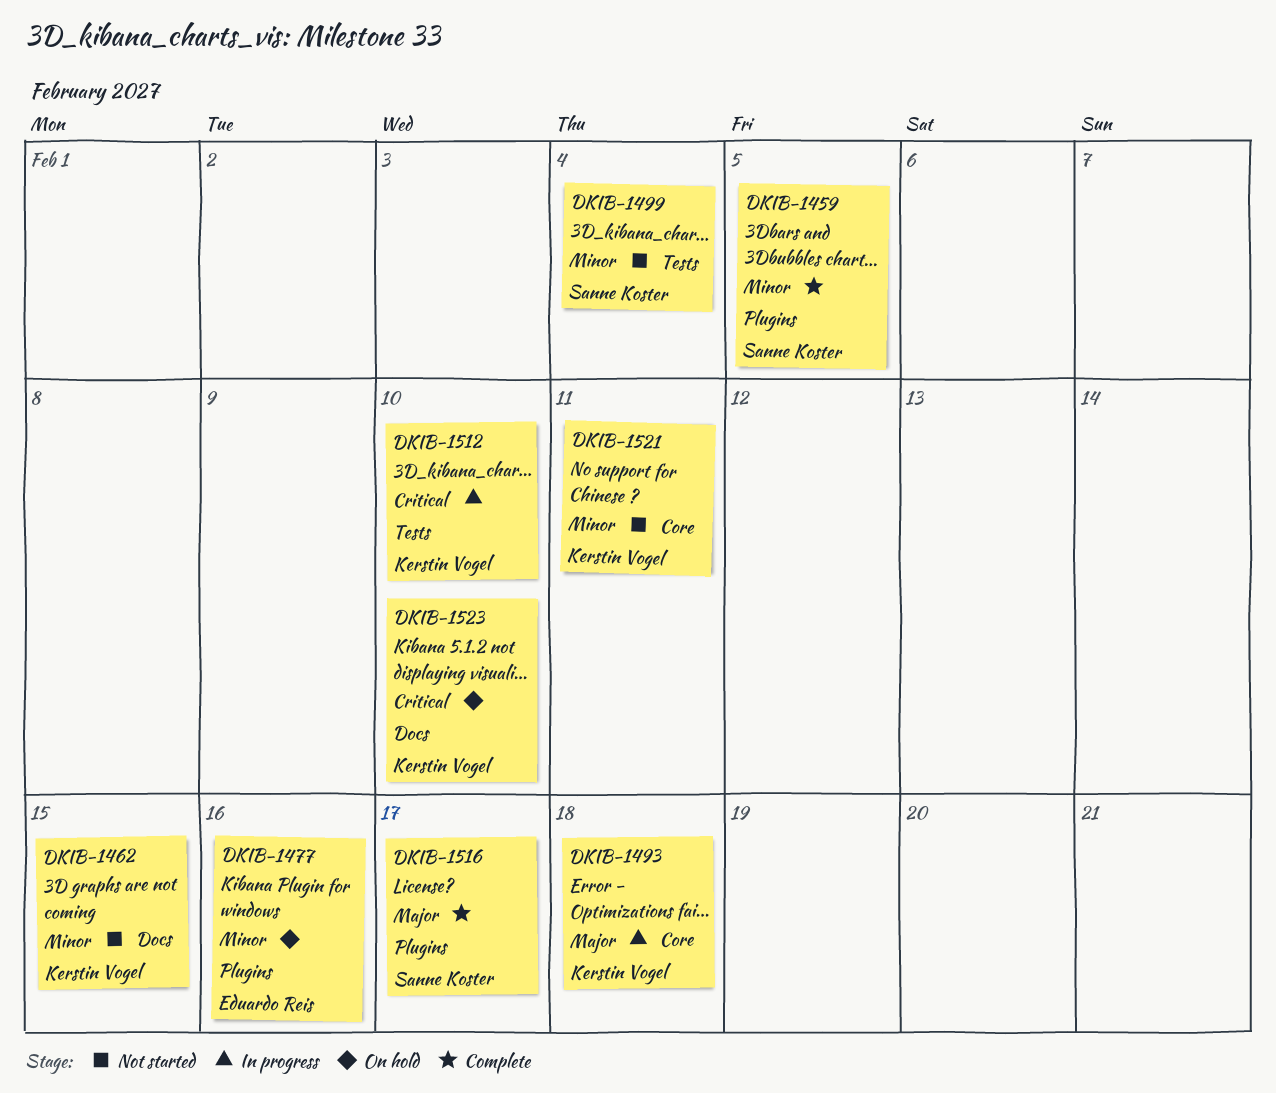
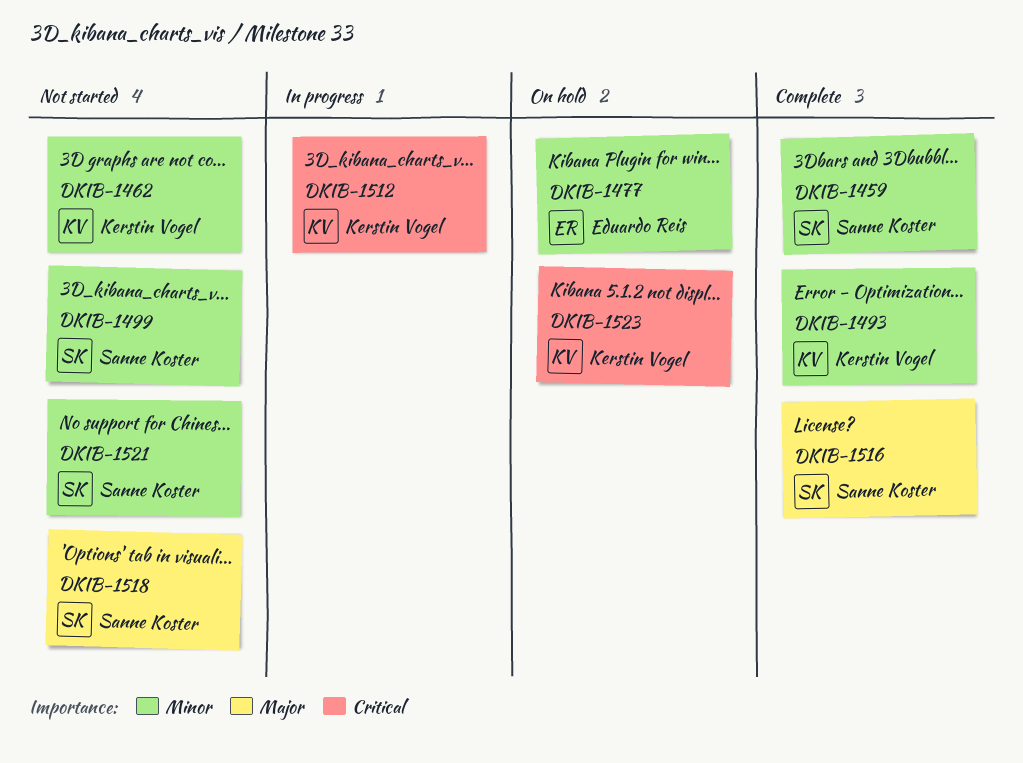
DKIB-1493, status: In progress -> Complete
DKIB-1493, priority: Major -> Minor
DKIB-1518: none -> present
DKIB-1521, owner: Kerstin Vogel -> Sanne Koster

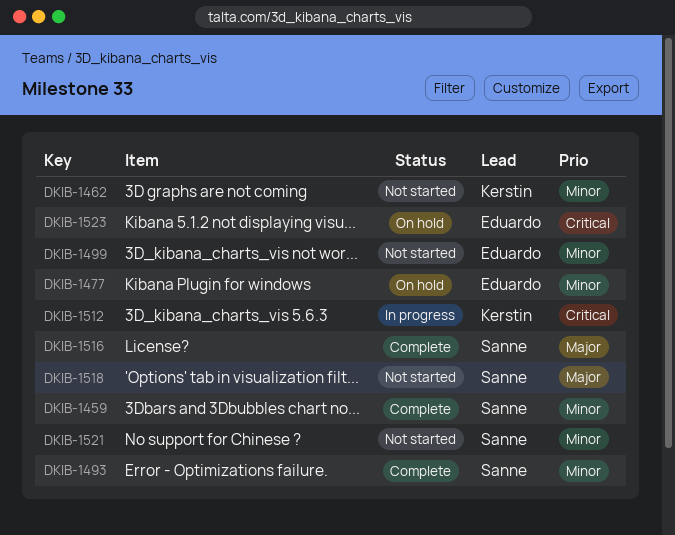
DKIB-1493, owner: Kerstin Vogel -> Sanne Koster
DKIB-1499, owner: Sanne Koster -> Eduardo Reis
DKIB-1523, owner: Kerstin Vogel -> Eduardo Reis

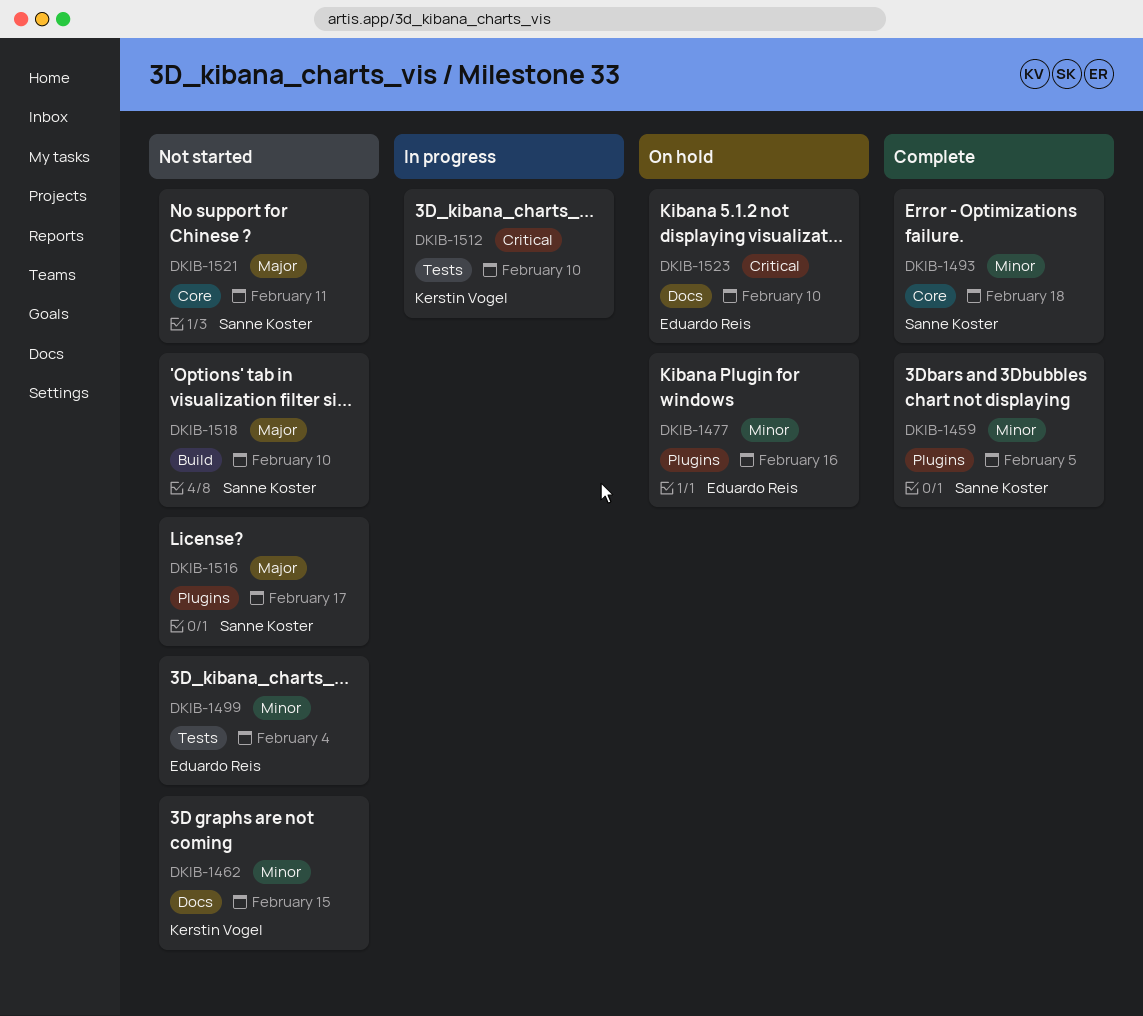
DKIB-1516, status: Complete -> Not started
DKIB-1521, priority: Minor -> Major

